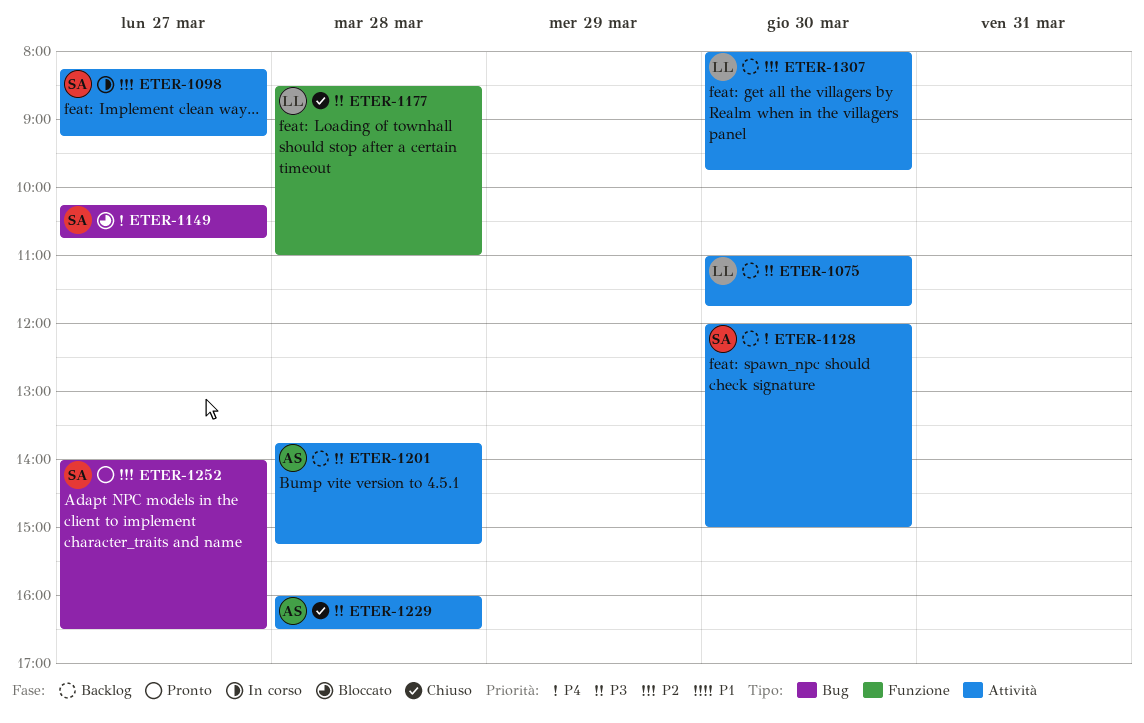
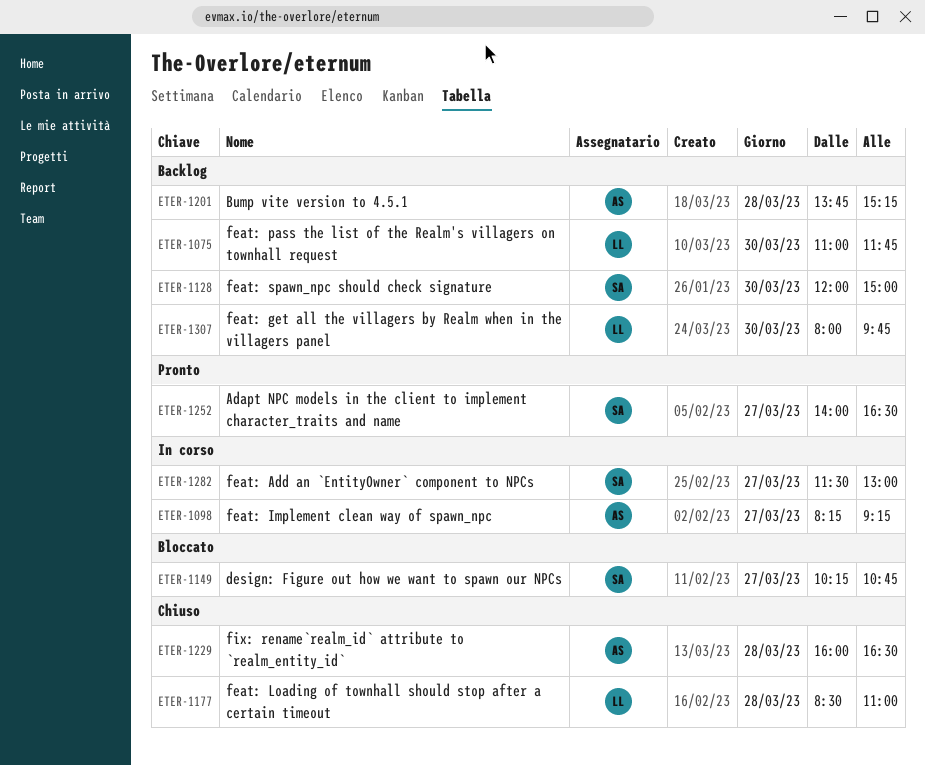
ETER-1098, owner: SA -> AS
ETER-1282: none -> present

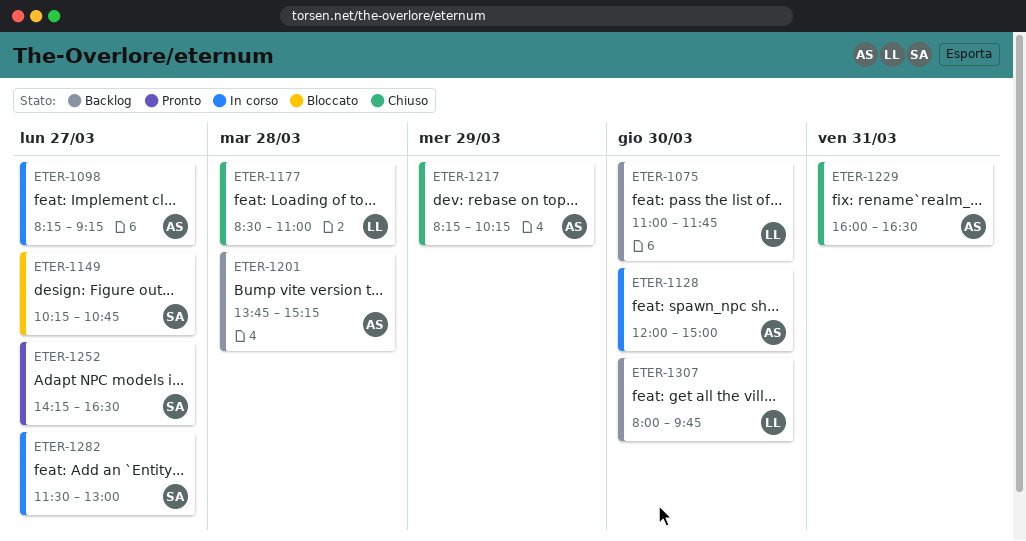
ETER-1128, status: Backlog -> In corso
ETER-1128, owner: SA -> AS
ETER-1217: none -> present
ETER-1229, day: Mar 28 -> Mar 31
ETER-1252, begins: 14:00 -> 14:15

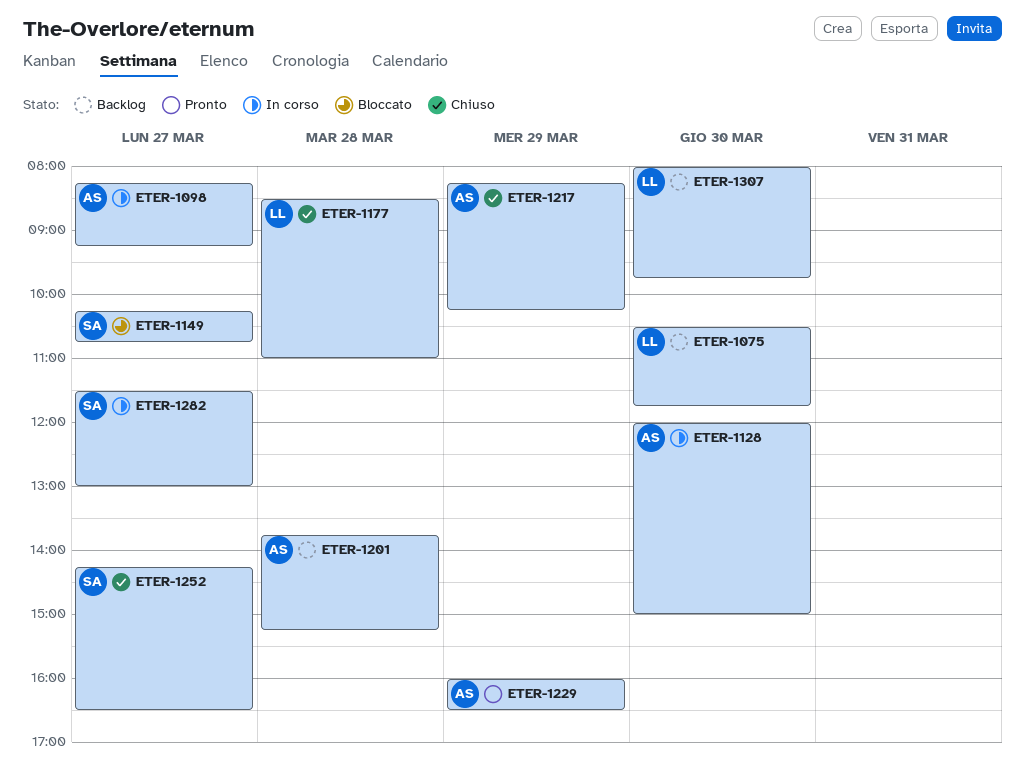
ETER-1075, begins: 11:00 -> 10:30
ETER-1229, status: Chiuso -> Pronto
ETER-1229, day: Mar 31 -> Mar 29
ETER-1252, status: Pronto -> Chiuso

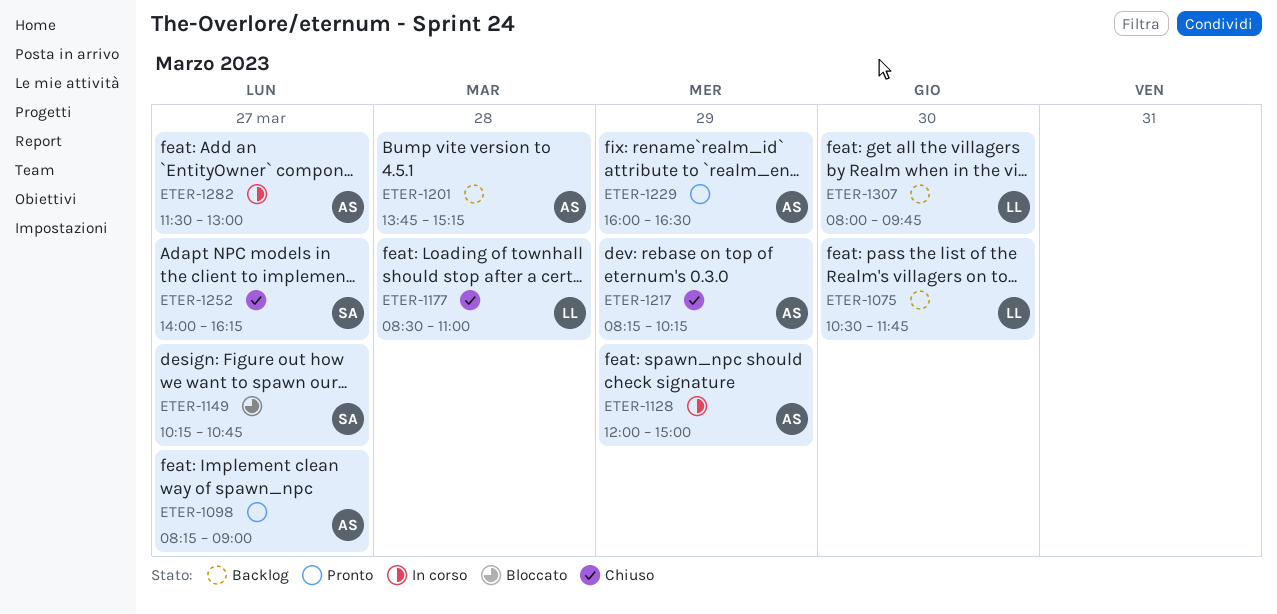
ETER-1098, status: In corso -> Pronto
ETER-1098, ends: 09:15 -> 09:00
ETER-1128, day: Mar 30 -> Mar 29
ETER-1252, begins: 14:15 -> 14:00
ETER-1252, ends: 16:30 -> 16:15
ETER-1282, owner: SA -> AS

